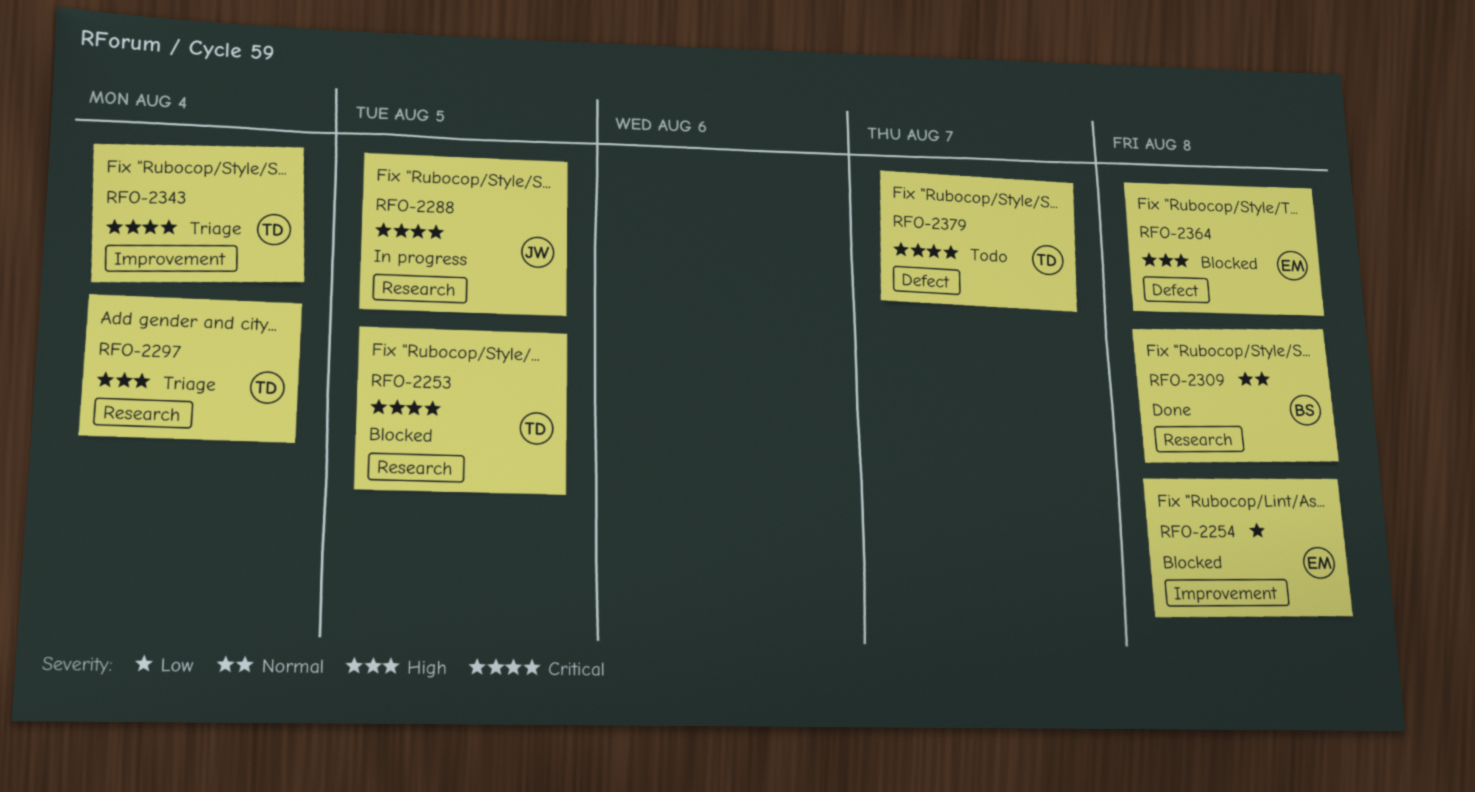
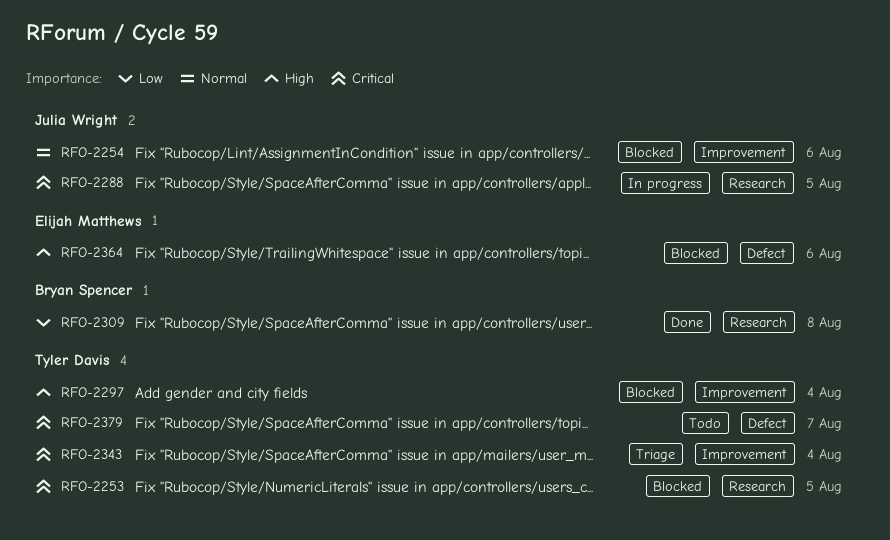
RFO-2254, owner: Elijah Matthews -> Julia Wright
RFO-2254, priority: Low -> Normal
RFO-2254, due: Aug 8 -> Aug 6
RFO-2297, status: Triage -> Blocked
RFO-2297, label: Research -> Improvement
RFO-2309, priority: Normal -> Low
RFO-2364, due: Aug 8 -> Aug 6

